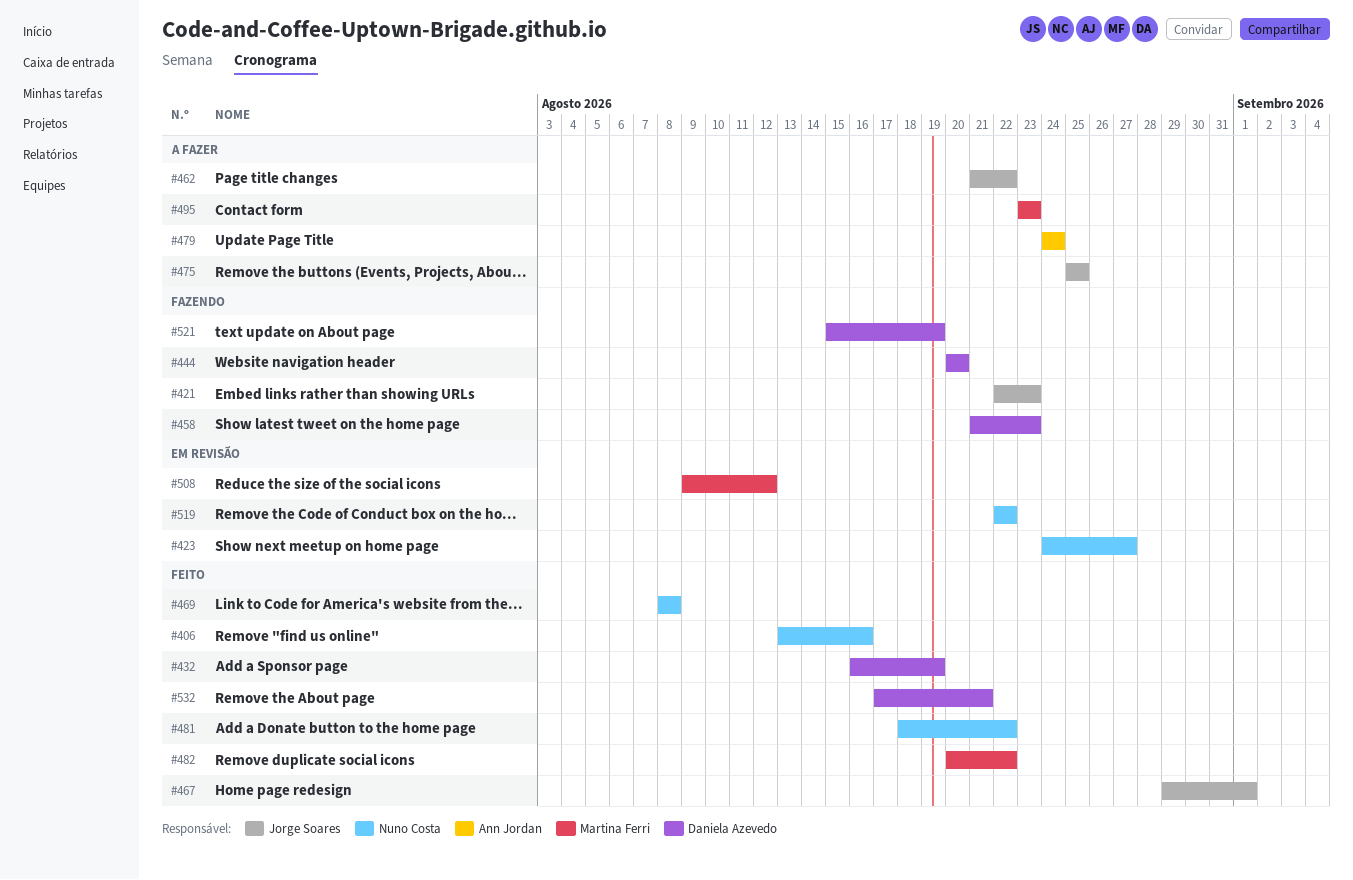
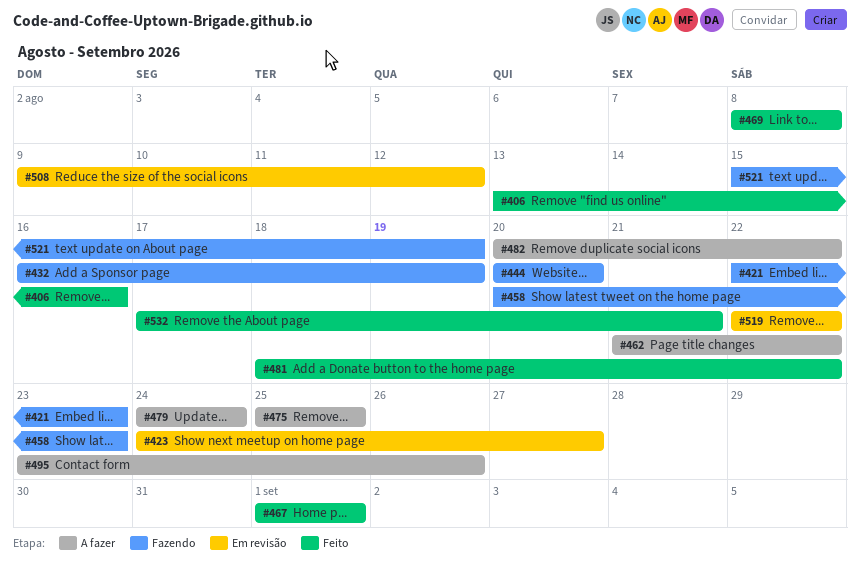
#432, status: Feito -> Fazendo
#458, start: Aug 21 -> Aug 20
#467, start: Aug 29 -> Sep 1
#482, status: Feito -> A fazer
#495, due: Aug 23 -> Aug 26

